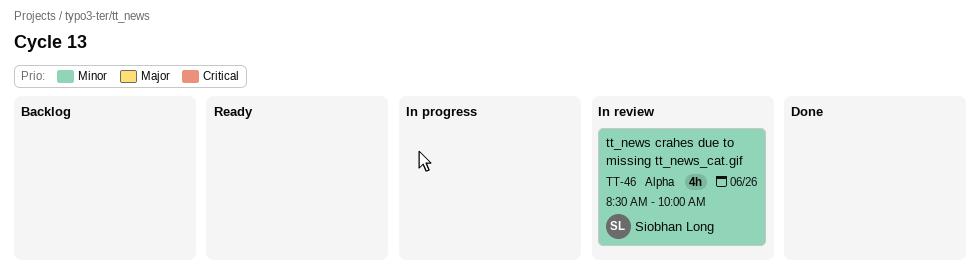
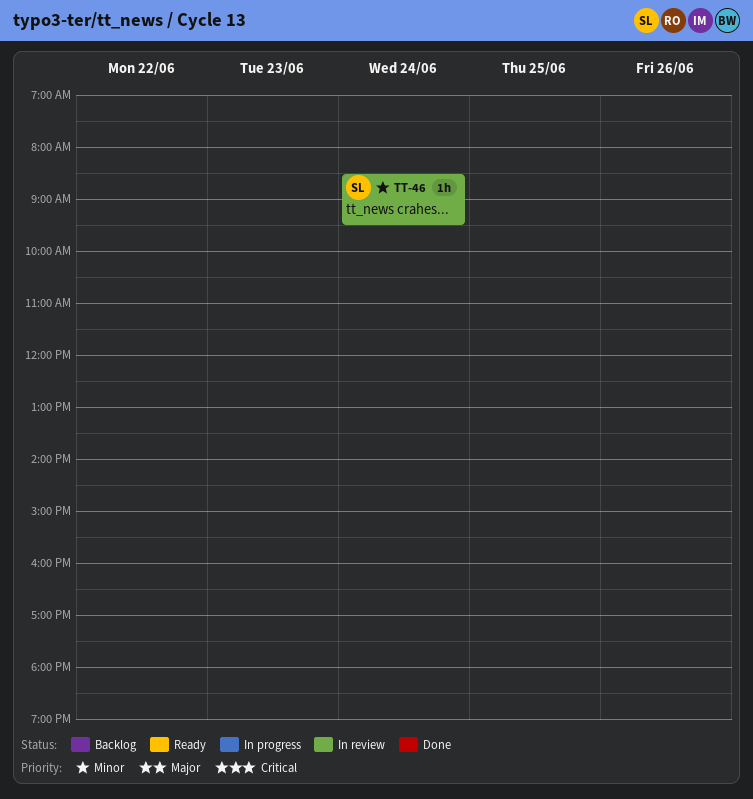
TT-46, estimate: 4h -> 1h
TT-46, day: Jun 26 -> Jun 24
TT-46, ends: 10:00 -> 09:30

